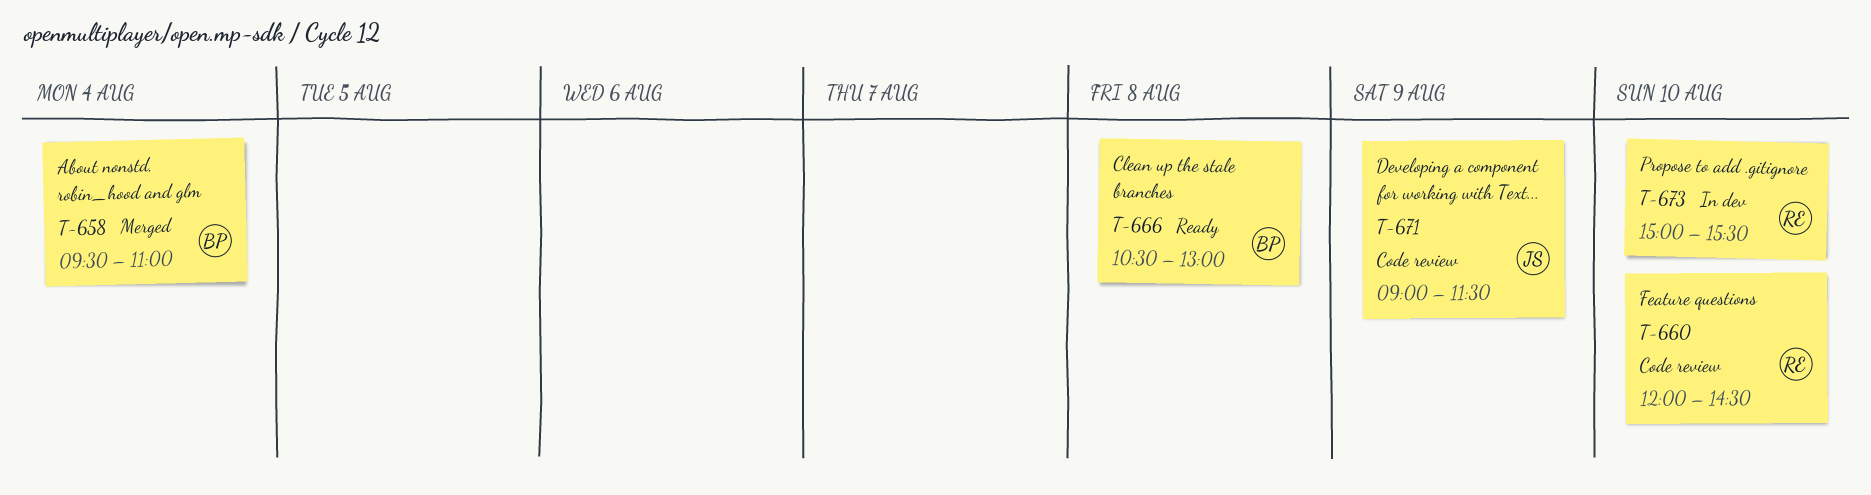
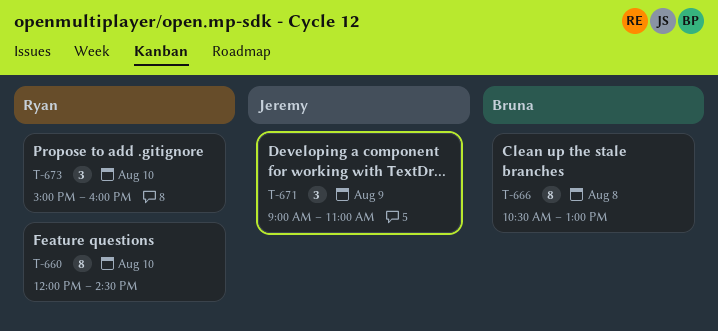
T-658: present -> none
T-671, ends: 11:30 -> 11:00
T-673, ends: 15:30 -> 16:00

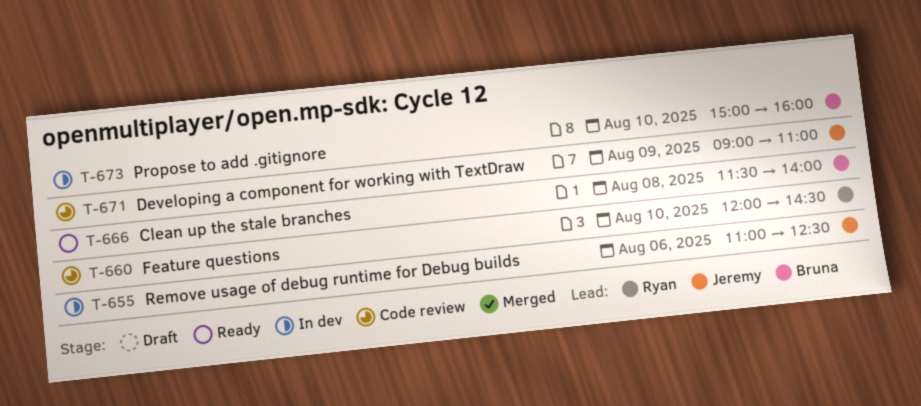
T-655: none -> present
T-666, begins: 10:30 -> 11:30
T-666, ends: 13:00 -> 14:00
T-673, owner: Ryan -> Bruna

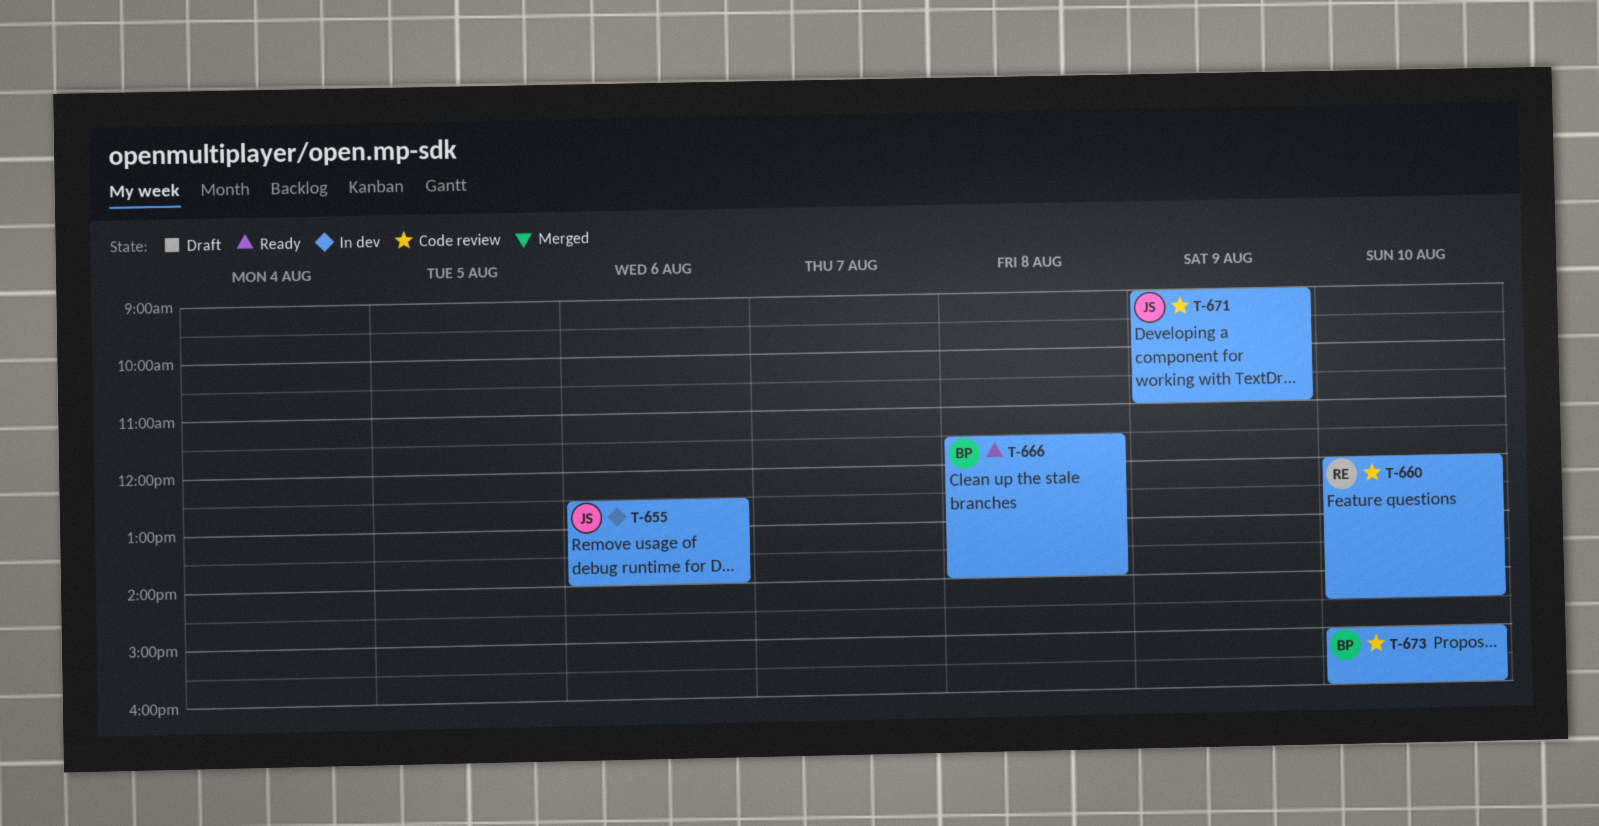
T-655, begins: 11:00 -> 12:30
T-655, ends: 12:30 -> 14:00
T-673, status: In dev -> Code review

